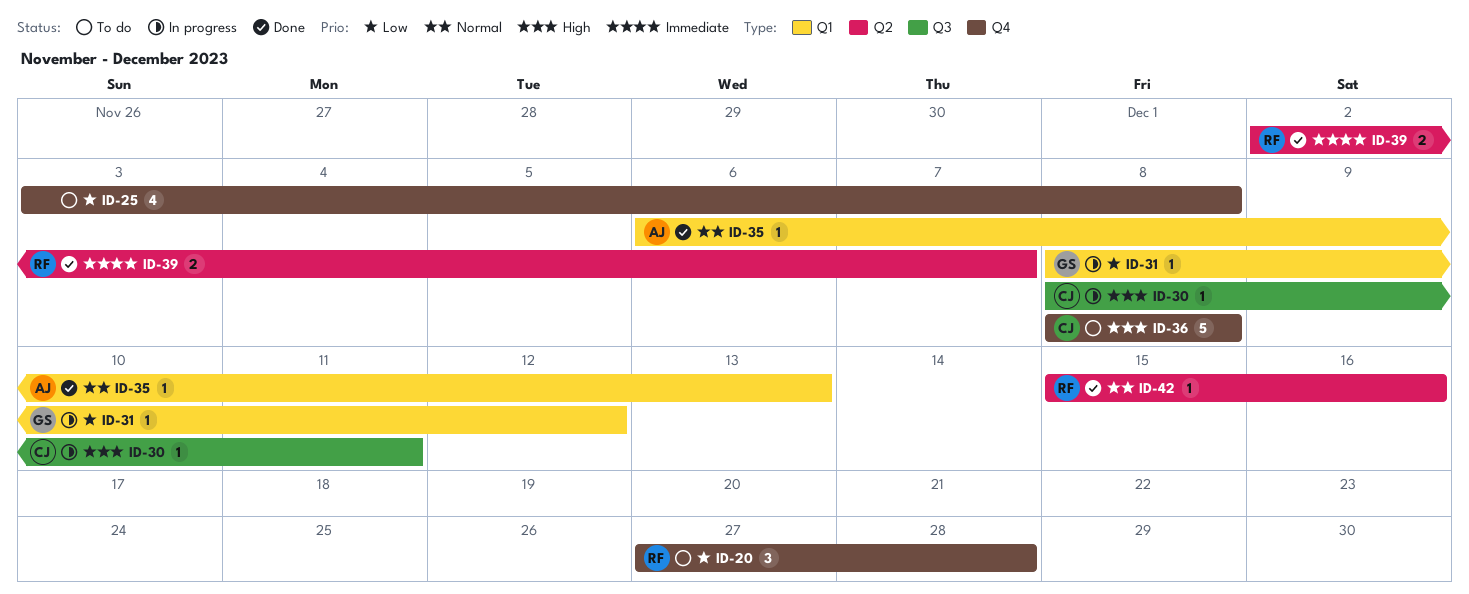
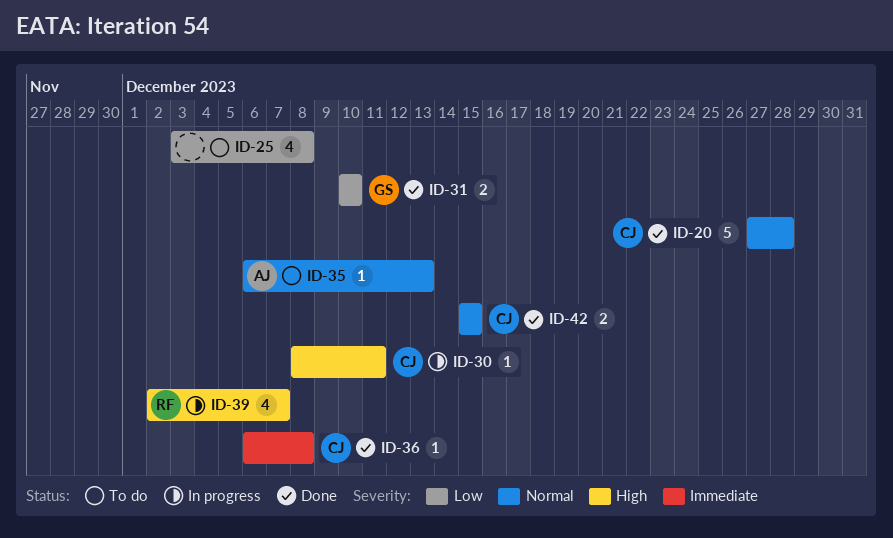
ID-20, status: To do -> Done
ID-20, owner: RF -> CJ
ID-20, priority: Low -> Normal
ID-20, estimate: 3 -> 5
ID-31, status: In progress -> Done
ID-31, estimate: 1 -> 2
ID-31, start: Dec 8 -> Dec 10
ID-31, due: Dec 12 -> Dec 10
ID-35, status: Done -> To do
ID-36, status: To do -> Done
ID-36, priority: High -> Immediate
ID-36, estimate: 5 -> 1
ID-36, start: Dec 8 -> Dec 6
ID-39, status: Done -> In progress
ID-39, priority: Immediate -> High
ID-39, estimate: 2 -> 4
ID-42, owner: RF -> CJ
ID-42, estimate: 1 -> 2
ID-42, due: Dec 16 -> Dec 15

